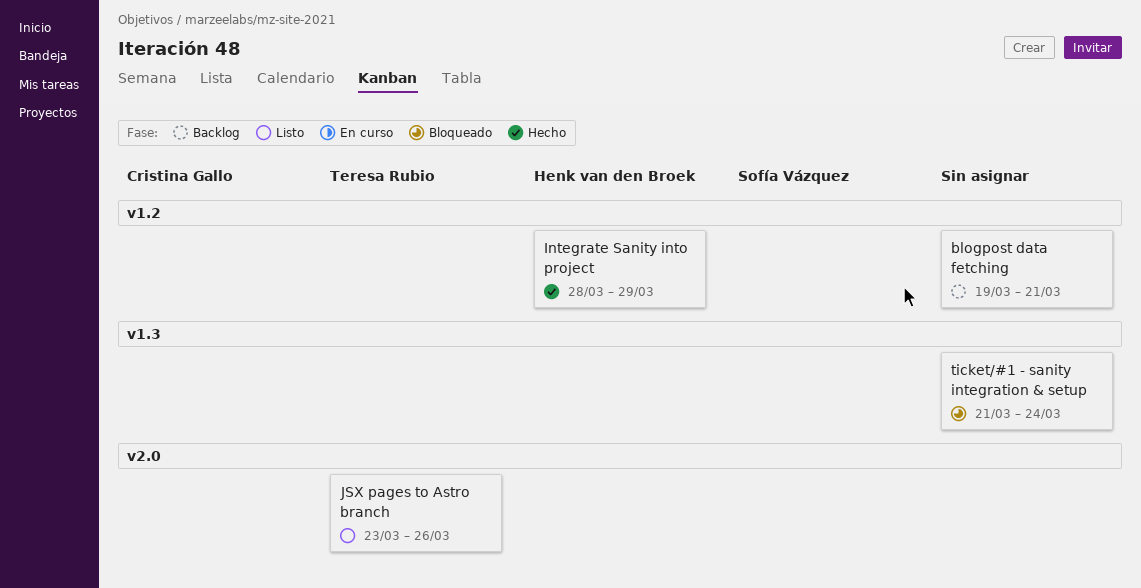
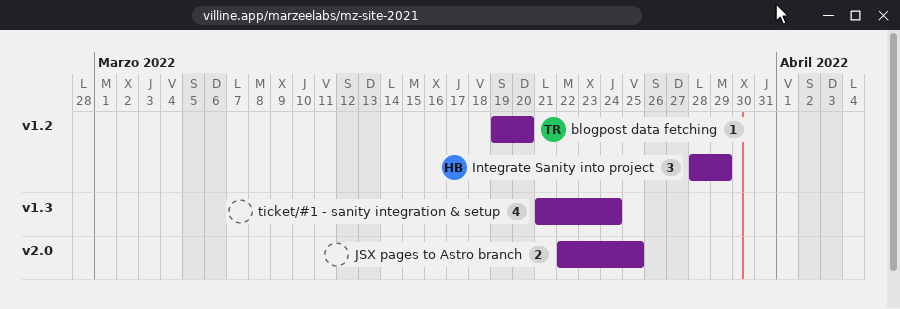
blogpost data fetching, owner: none -> Teresa Rubio
blogpost data fetching, due: Mar 21 -> Mar 20
JSX pages to Astro branch, owner: Teresa Rubio -> none
JSX pages to Astro branch, start: Mar 23 -> Mar 22
JSX pages to Astro branch, due: Mar 26 -> Mar 25

